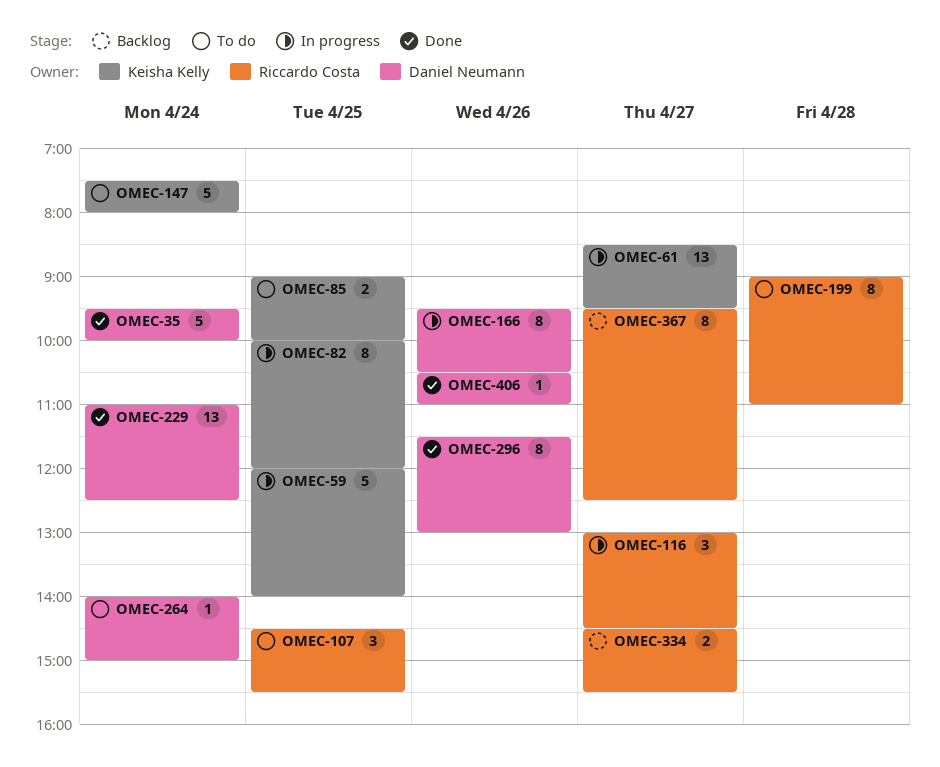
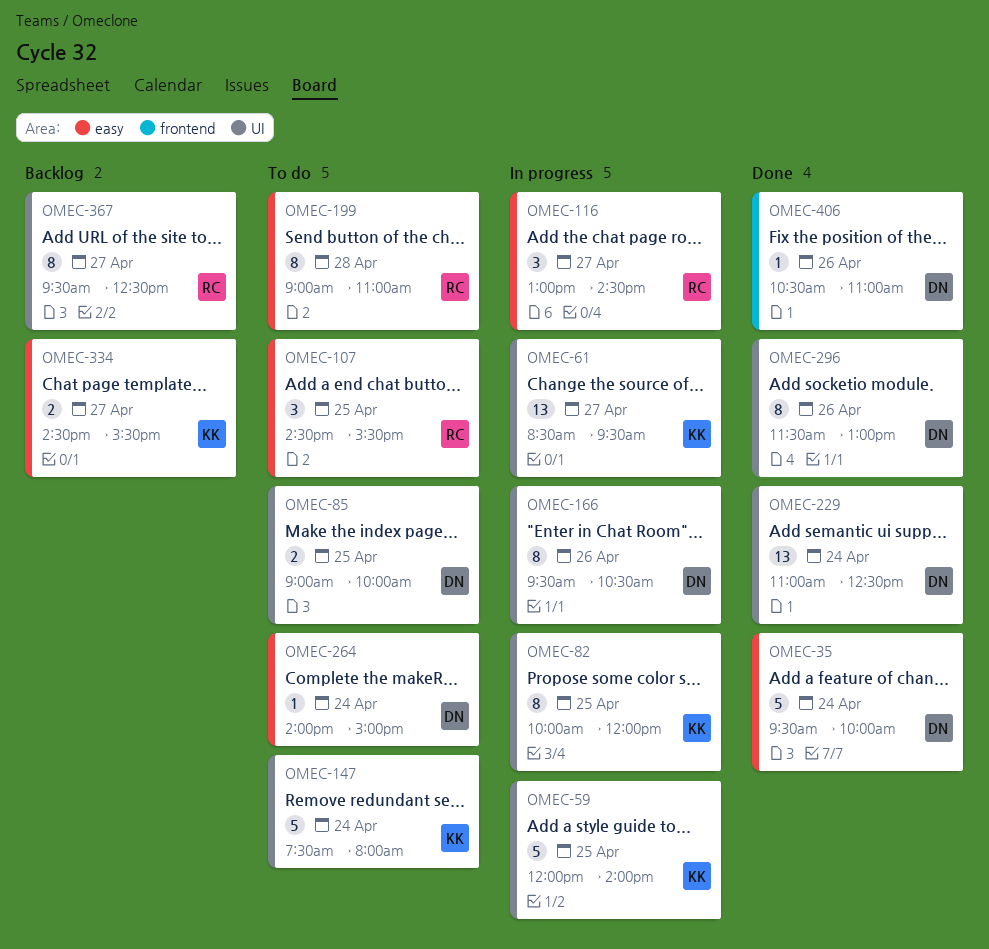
OMEC-85, owner: Keisha Kelly -> Daniel Neumann
OMEC-334, owner: Riccardo Costa -> Keisha Kelly

